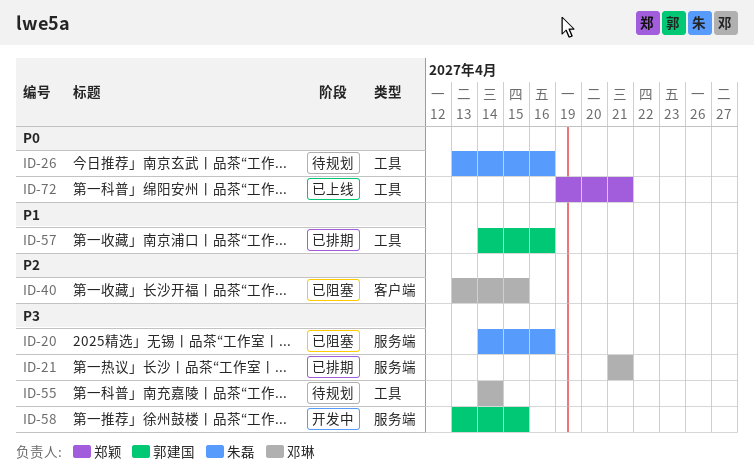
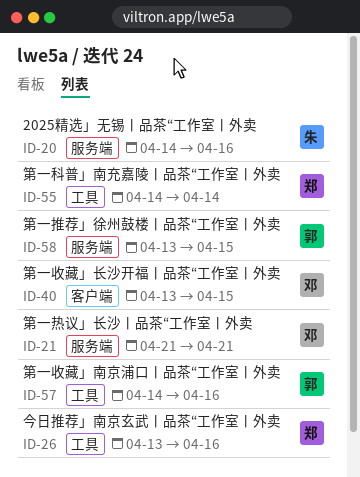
ID-26, owner: 朱磊 -> 郑颖
ID-55, owner: 邓琳 -> 郑颖
ID-72: present -> none

